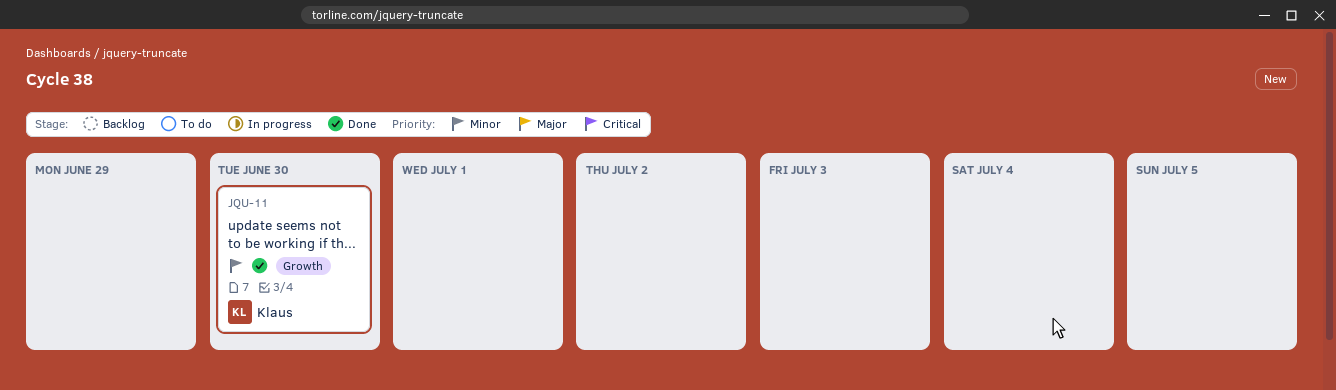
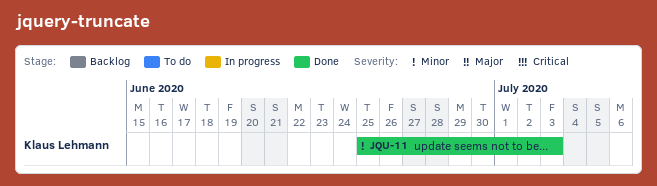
JQU-11, due: Jun 30 -> Jul 3

